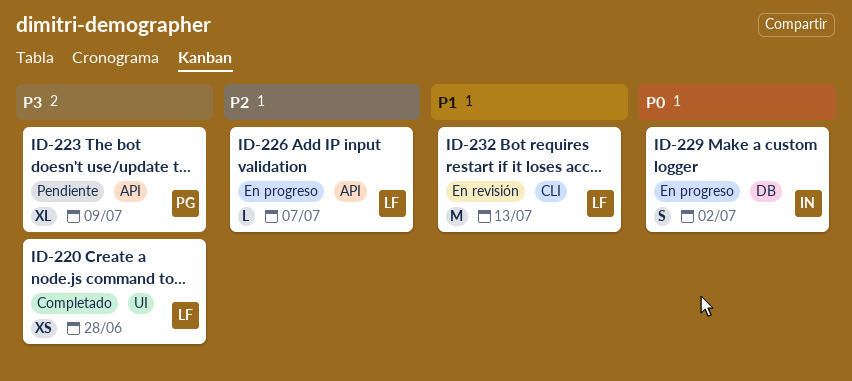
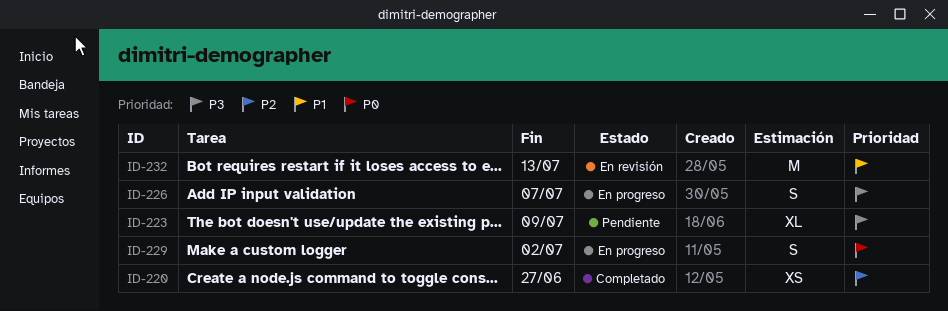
ID-220, priority: P3 -> P2
ID-220, due: Jun 28 -> Jun 27
ID-226, priority: P2 -> P3
ID-226, estimate: L -> S

